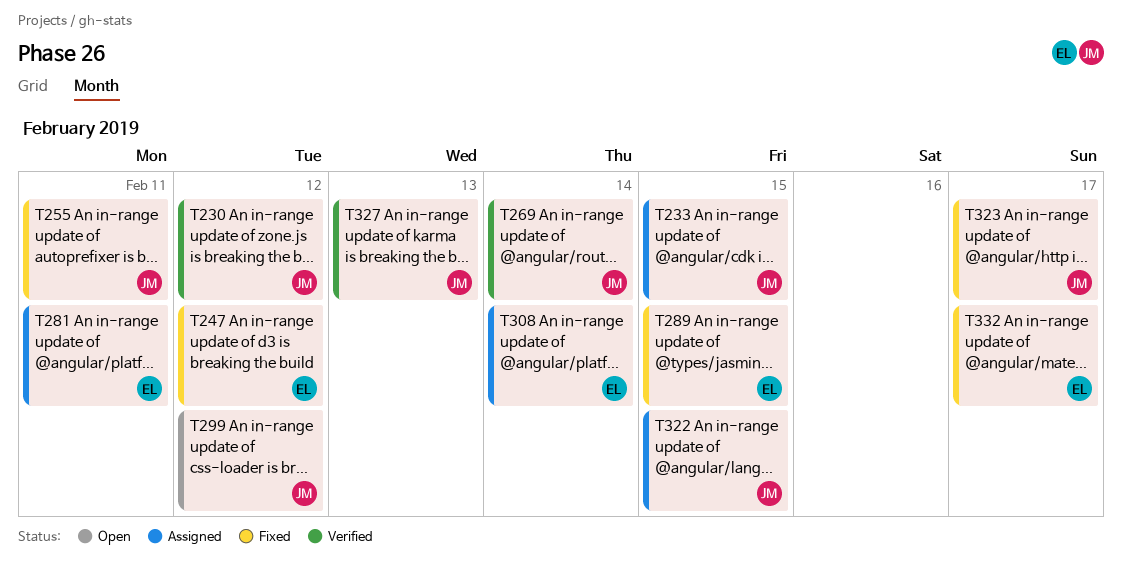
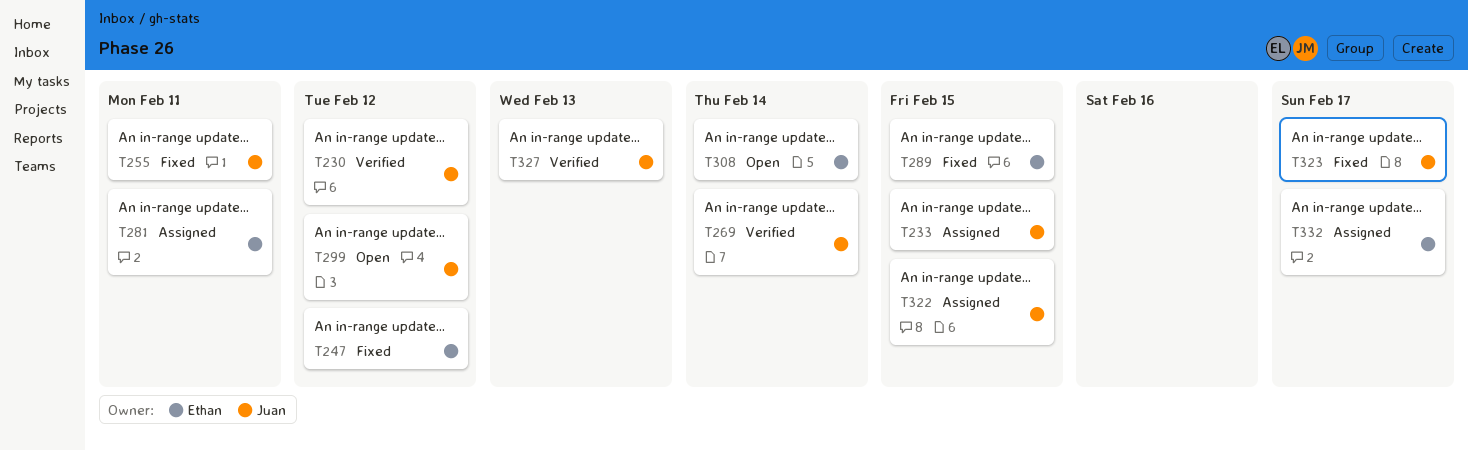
T308, status: Assigned -> Open
T332, status: Fixed -> Assigned

